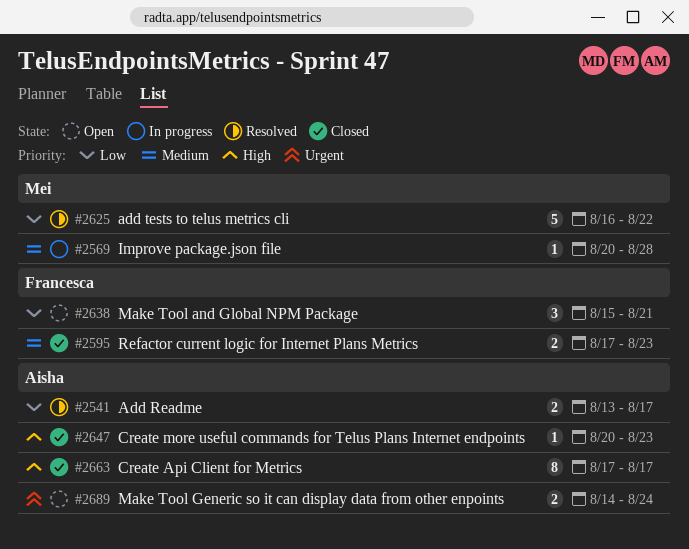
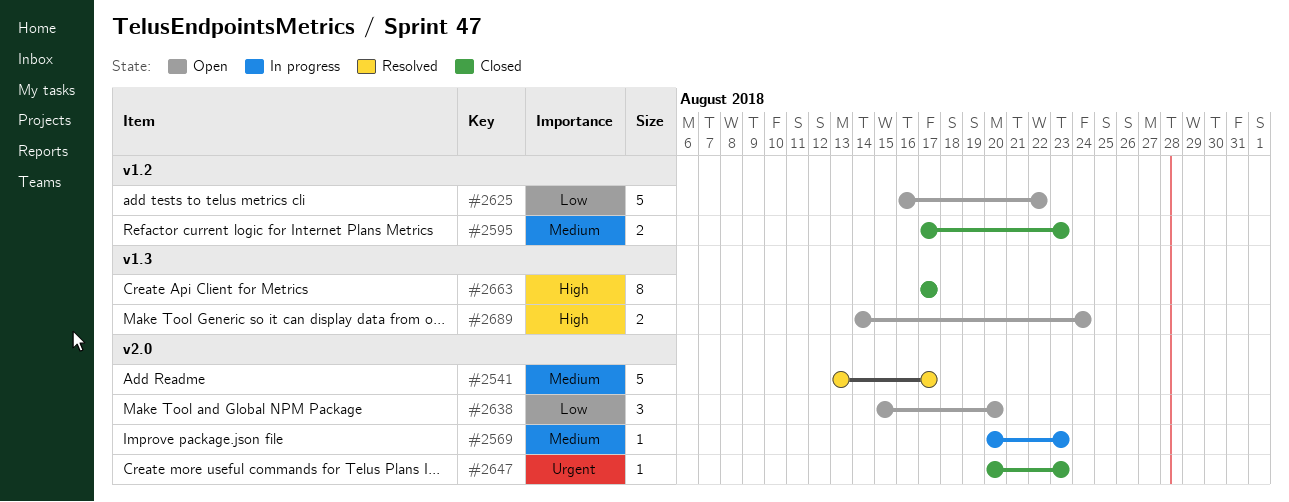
#2541, priority: Low -> Medium
#2541, estimate: 2 -> 5
#2569, due: Aug 28 -> Aug 23
#2625, status: Resolved -> Open
#2638, due: Aug 21 -> Aug 20
#2647, priority: High -> Urgent
#2689, priority: Urgent -> High

